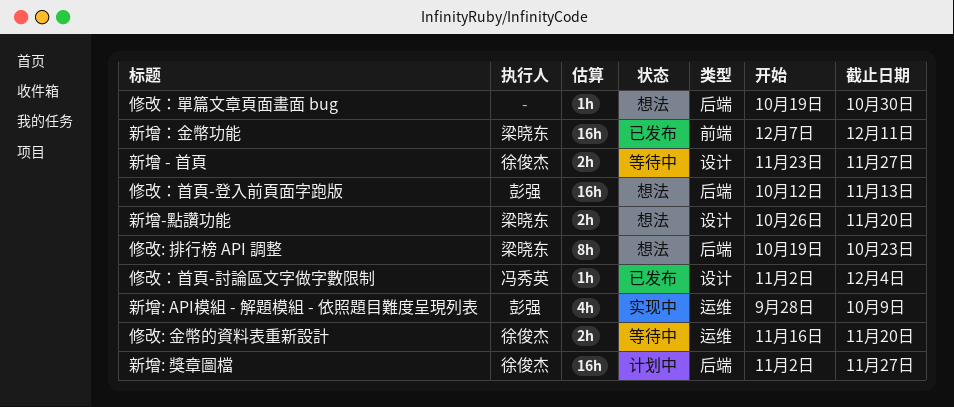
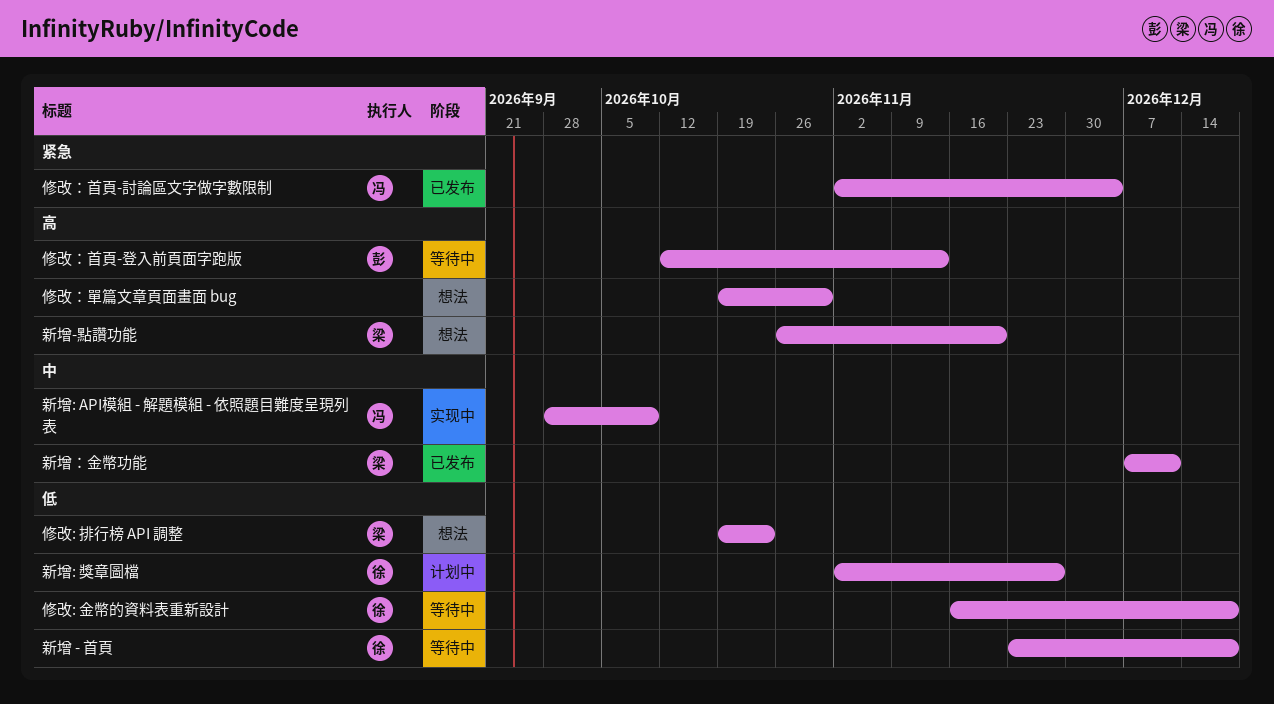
修改: 金幣的資料表重新設計, due: Nov 20 -> Dec 18
修改：首頁-登入前頁面字跑版, status: 想法 -> 等待中
新增 - 首頁, due: Nov 27 -> Dec 18
新增: API模組 - 解題模組 - 依照題目難度呈現列表, owner: 彭强 -> 冯秀英

